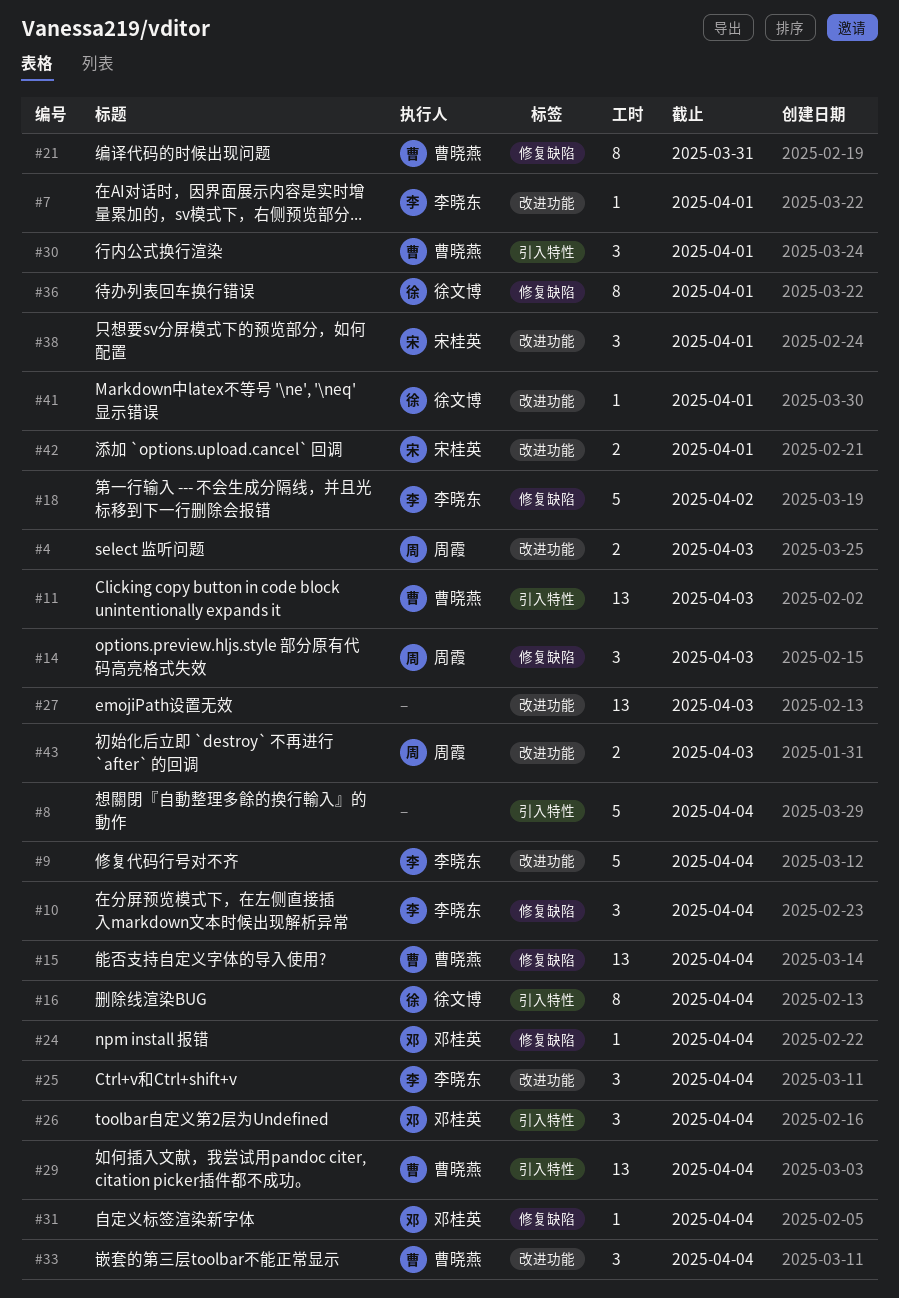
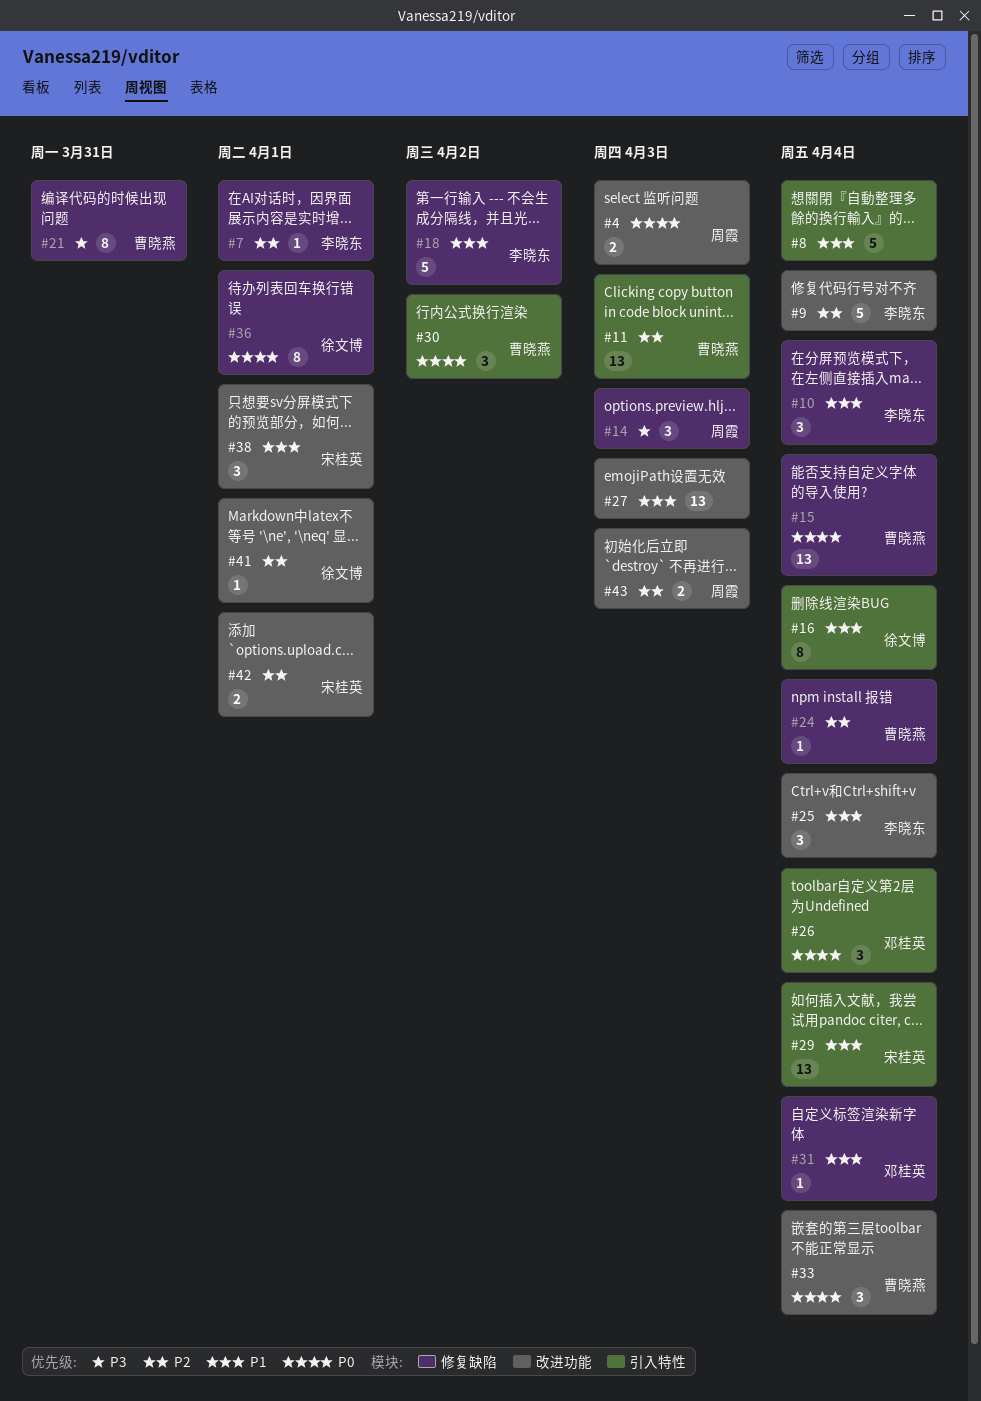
#7, label: 改进功能 -> 修复缺陷
#24, owner: 邓桂英 -> 曹晓燕
#29, owner: 曹晓燕 -> 宋桂英
#30, due: Apr 1 -> Apr 2

